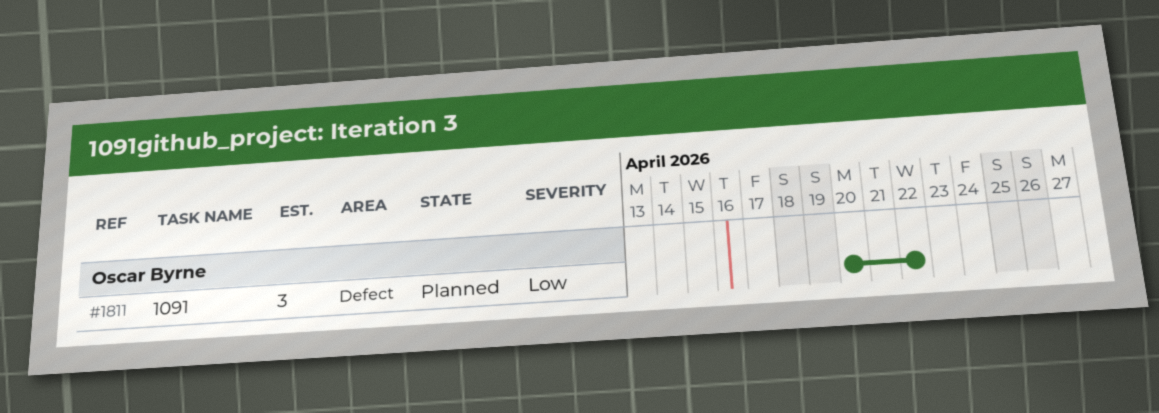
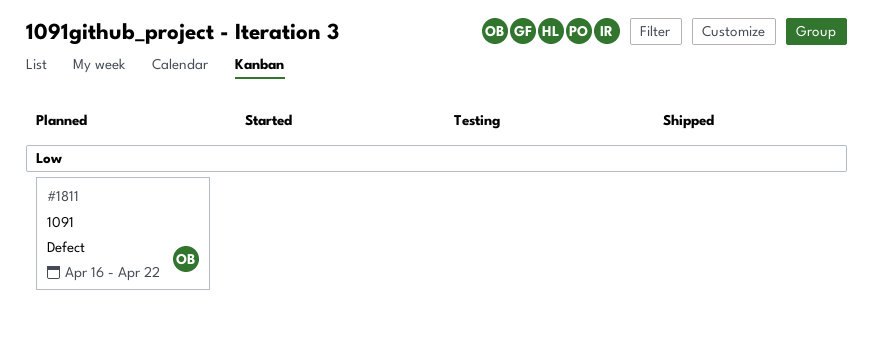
#1811, start: Apr 20 -> Apr 16

